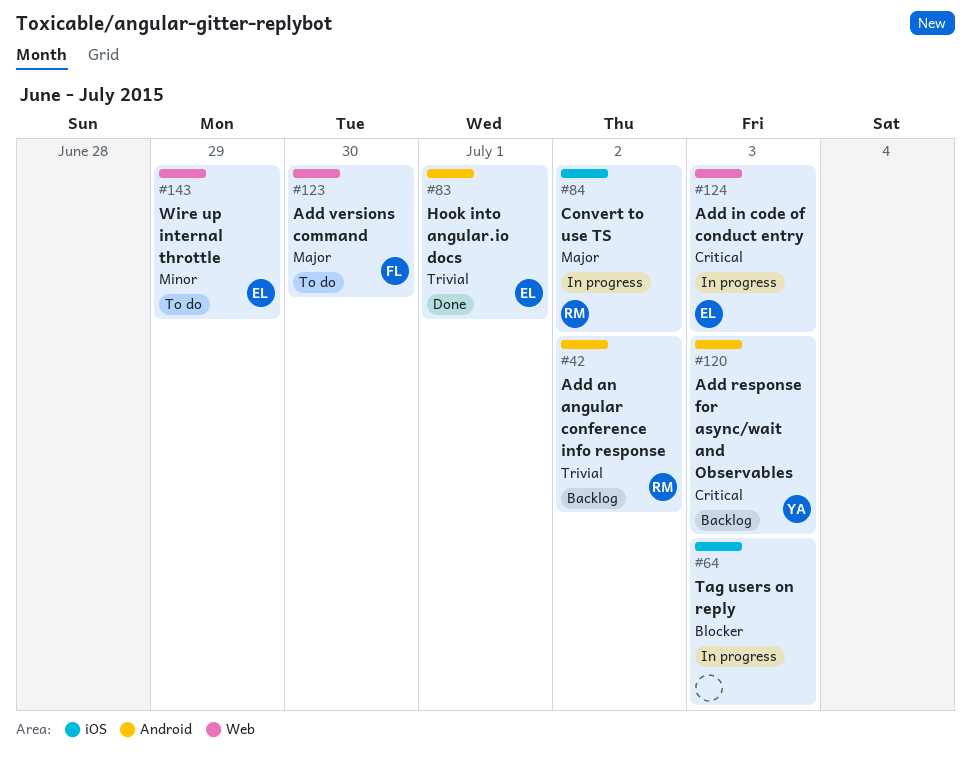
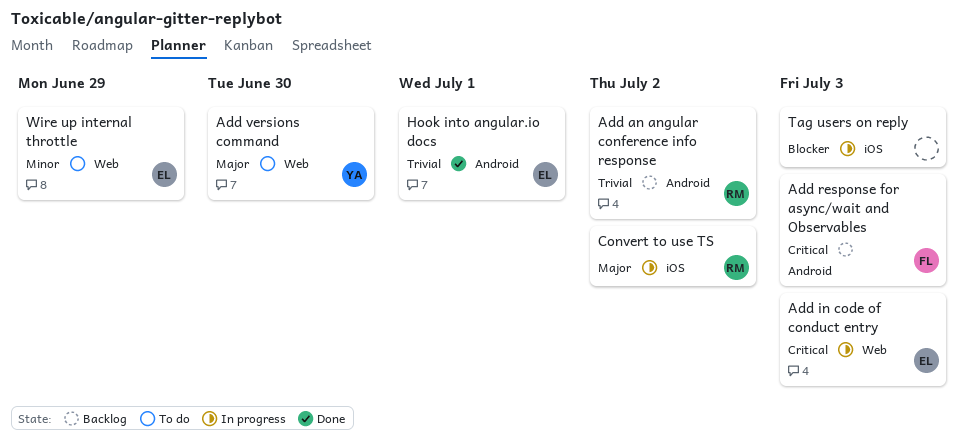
Add response for async/wait and Observables, owner: YA -> FL
Add versions command, owner: FL -> YA

